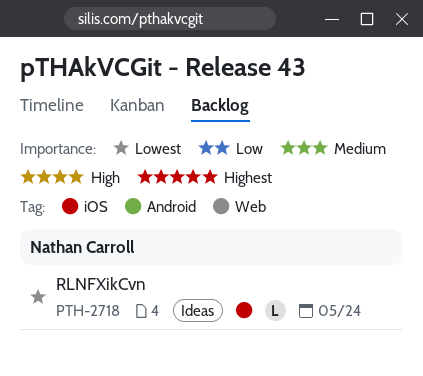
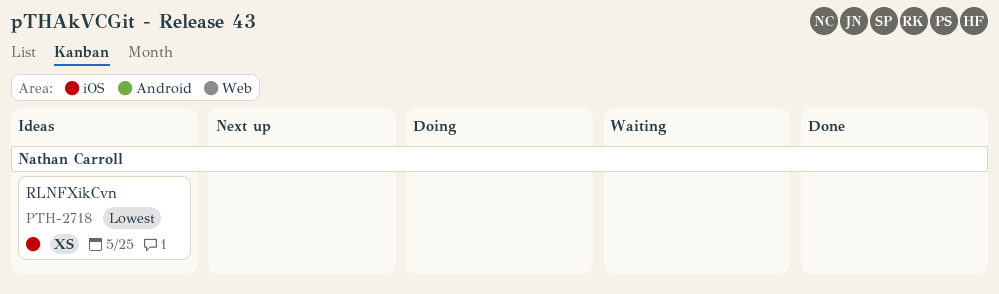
PTH-2718, estimate: L -> XS
PTH-2718, due: May 24 -> May 25

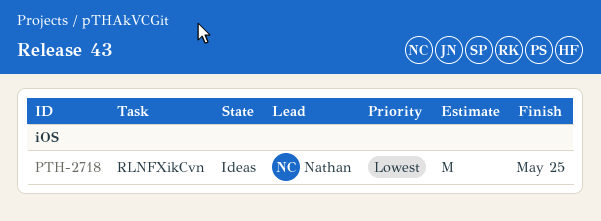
PTH-2718, estimate: XS -> M

